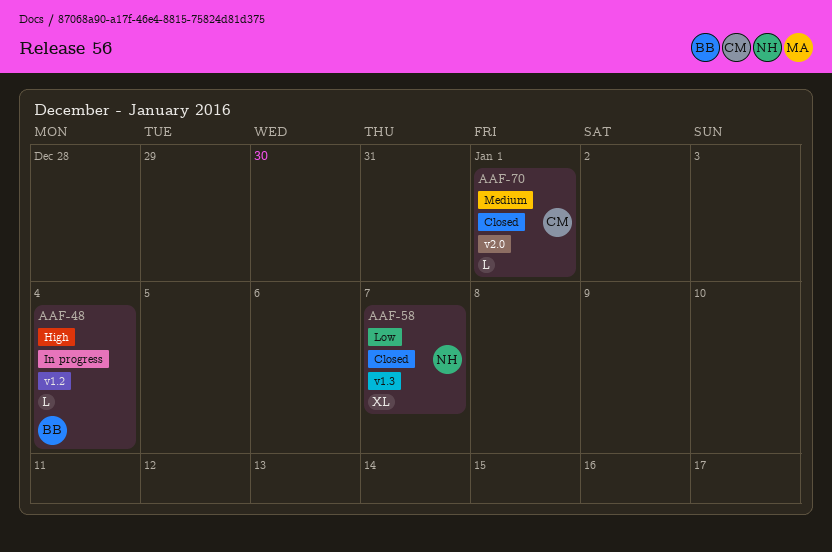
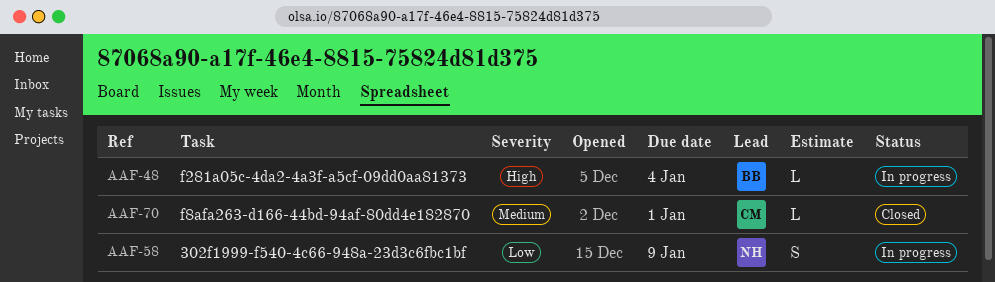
AAF-58, status: Closed -> In progress
AAF-58, estimate: XL -> S
AAF-58, due: Jan 7 -> Jan 9

